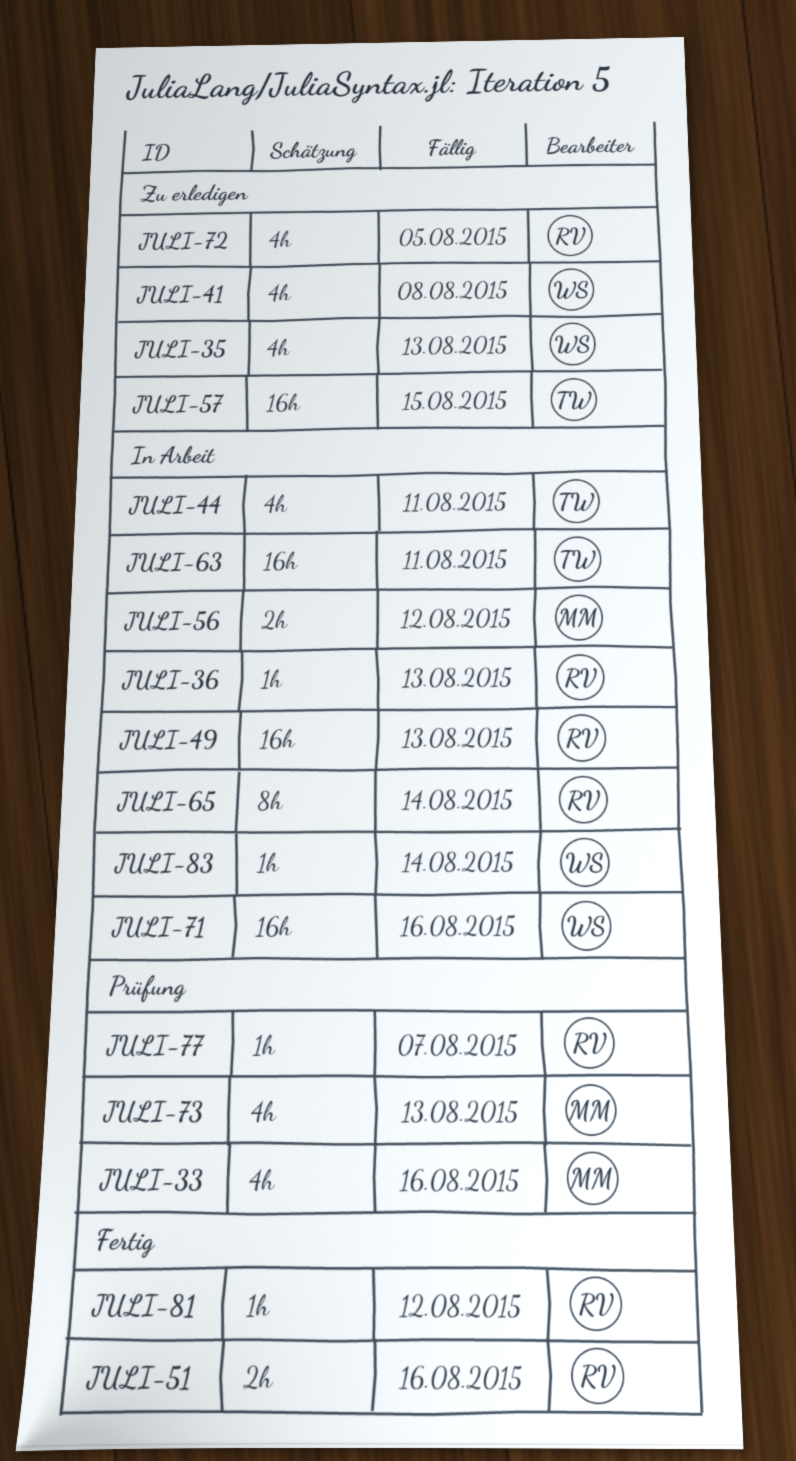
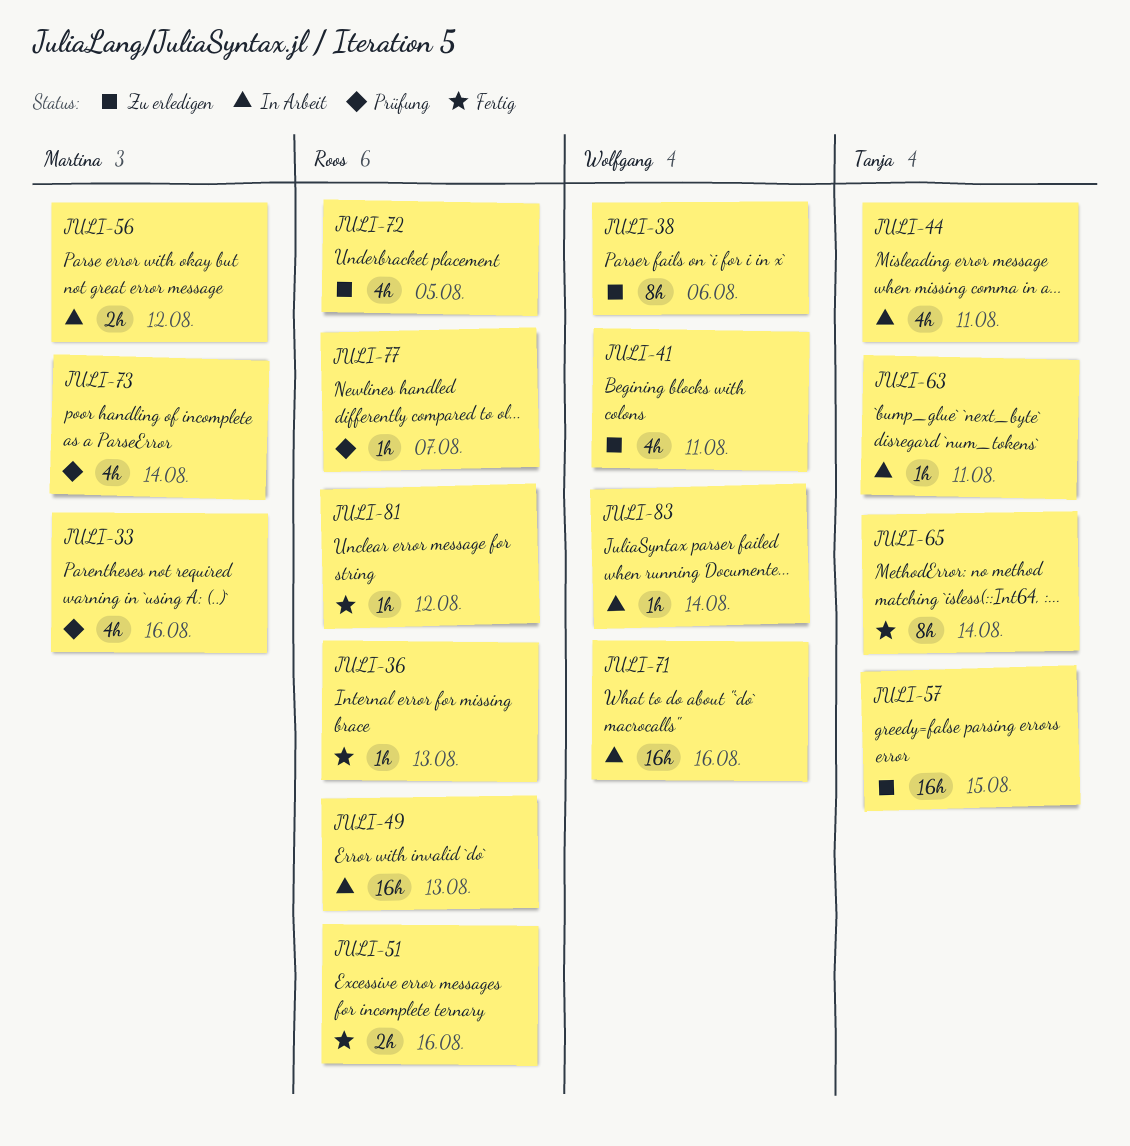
JULI-35: present -> none
JULI-36, status: In Arbeit -> Fertig
JULI-38: none -> present
JULI-41, due: Aug 8 -> Aug 11
JULI-63, estimate: 16h -> 1h
JULI-65, status: In Arbeit -> Fertig
JULI-65, owner: Roos -> Tanja
JULI-73, due: Aug 13 -> Aug 14

